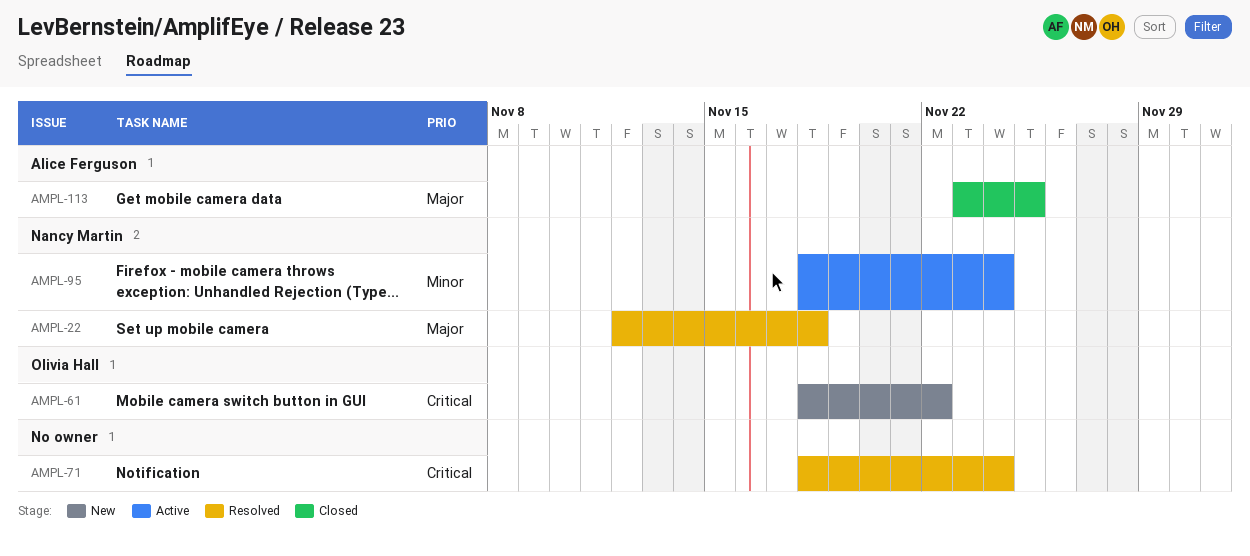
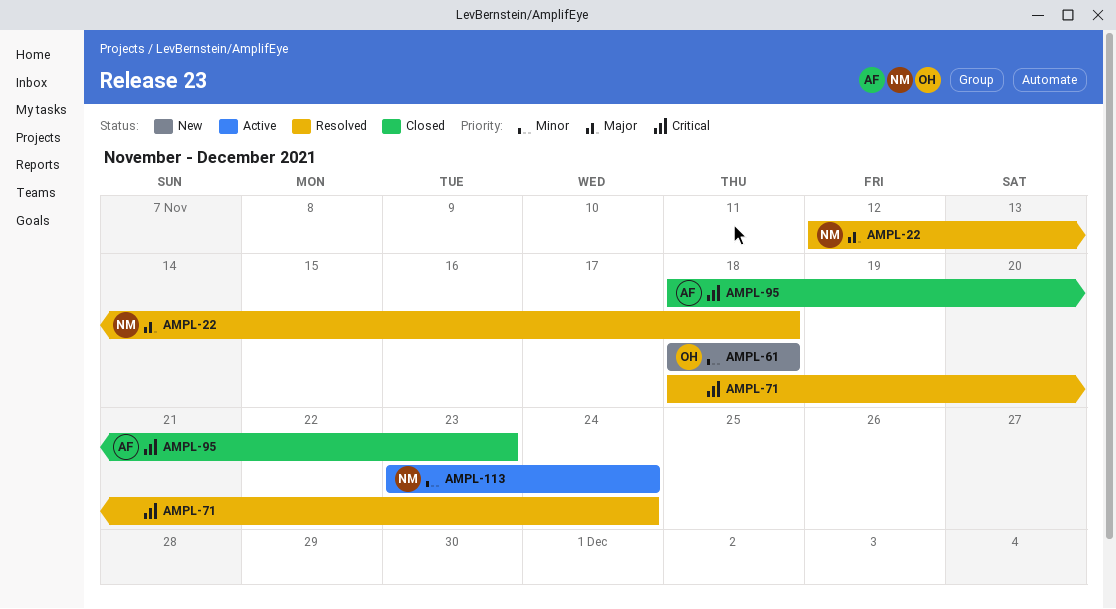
AMPL-61, priority: Critical -> Minor
AMPL-61, due: Nov 22 -> Nov 18
AMPL-95, status: Active -> Closed
AMPL-95, owner: Nancy Martin -> Alice Ferguson
AMPL-95, priority: Minor -> Critical
AMPL-95, due: Nov 24 -> Nov 23
AMPL-113, status: Closed -> Active
AMPL-113, owner: Alice Ferguson -> Nancy Martin
AMPL-113, priority: Major -> Minor
AMPL-113, due: Nov 25 -> Nov 24

